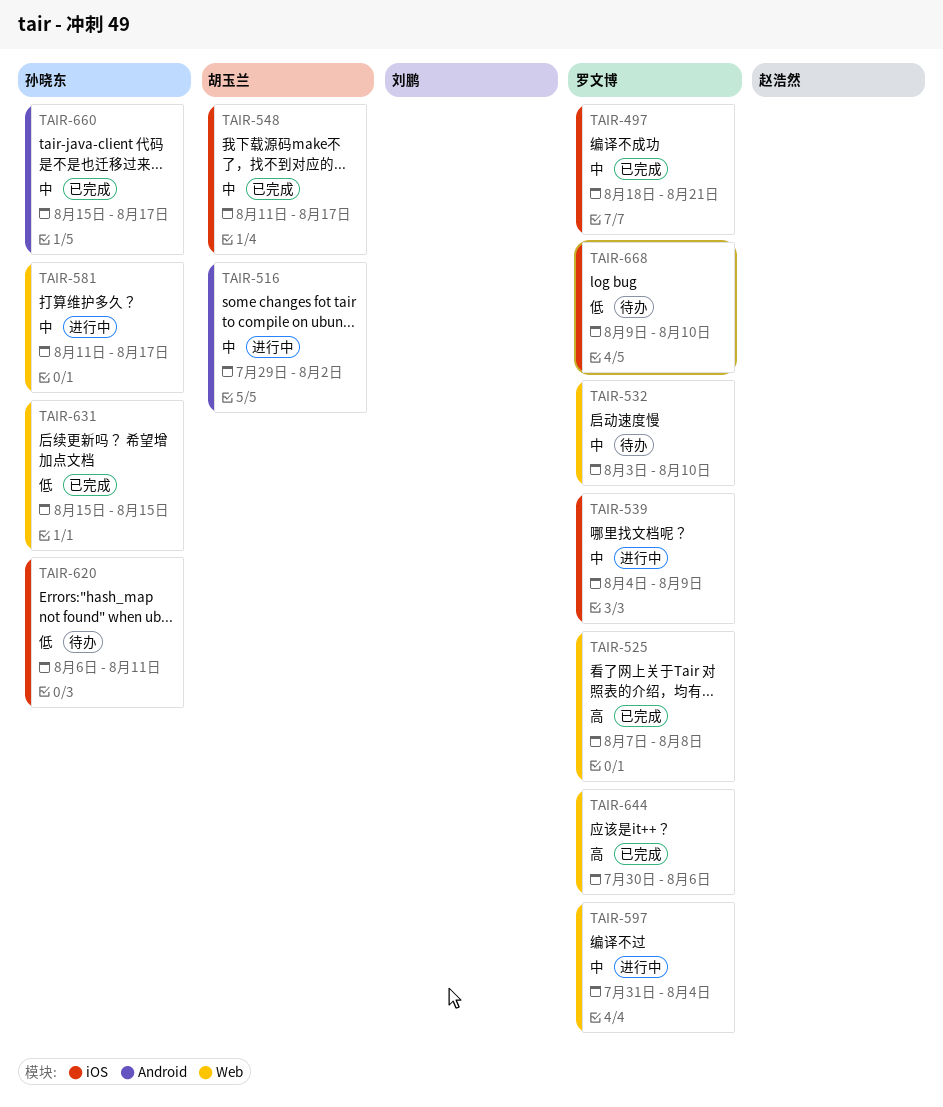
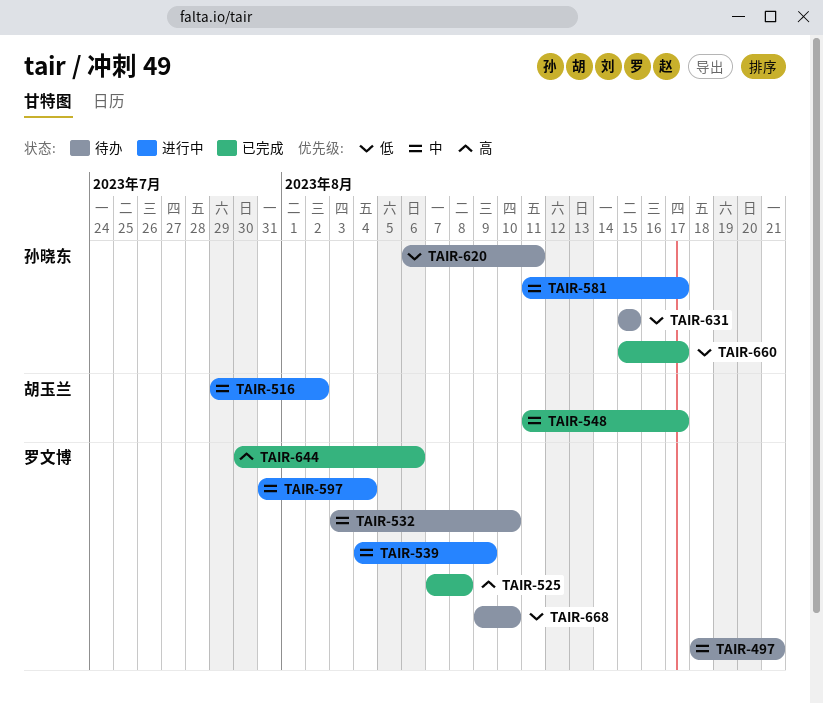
TAIR-497, status: 已完成 -> 待办
TAIR-631, status: 已完成 -> 待办
TAIR-660, priority: 中 -> 低

